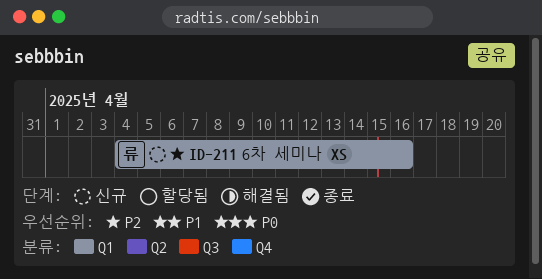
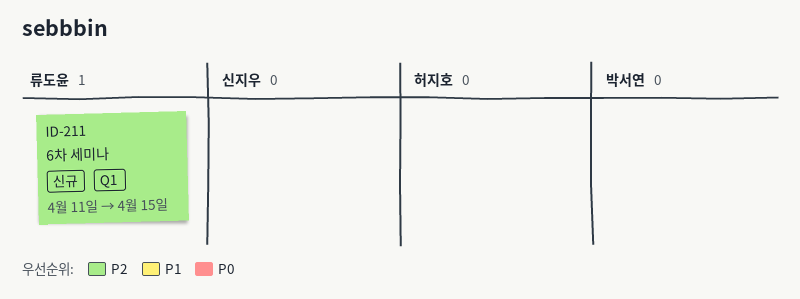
ID-211, start: Apr 4 -> Apr 11
ID-211, due: Apr 16 -> Apr 15

